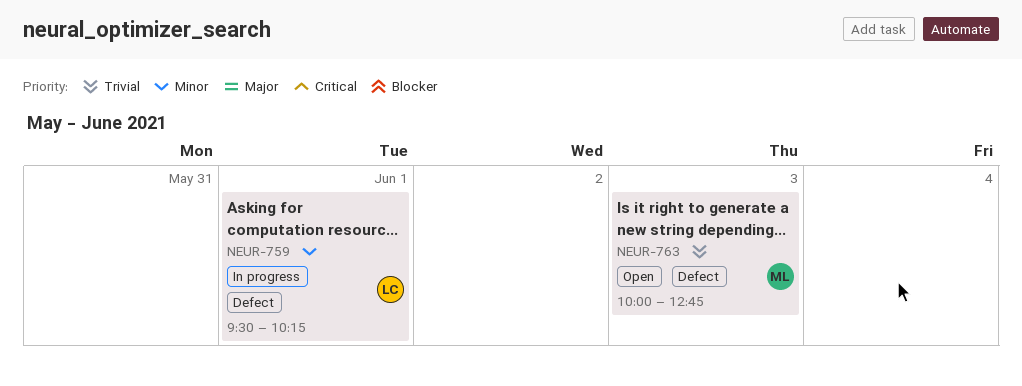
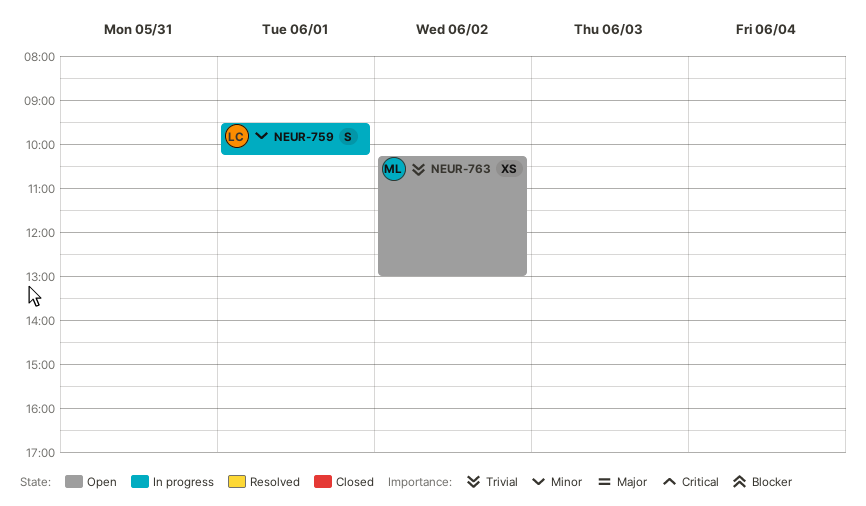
NEUR-763, day: Jun 3 -> Jun 2
NEUR-763, begins: 10:00 -> 10:15
NEUR-763, ends: 12:45 -> 13:00

